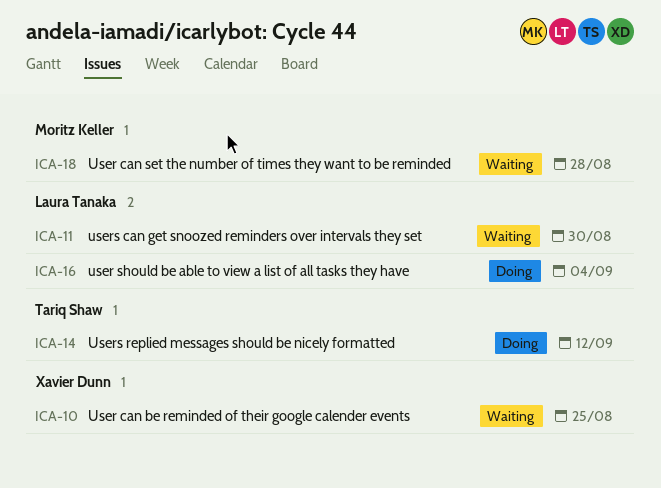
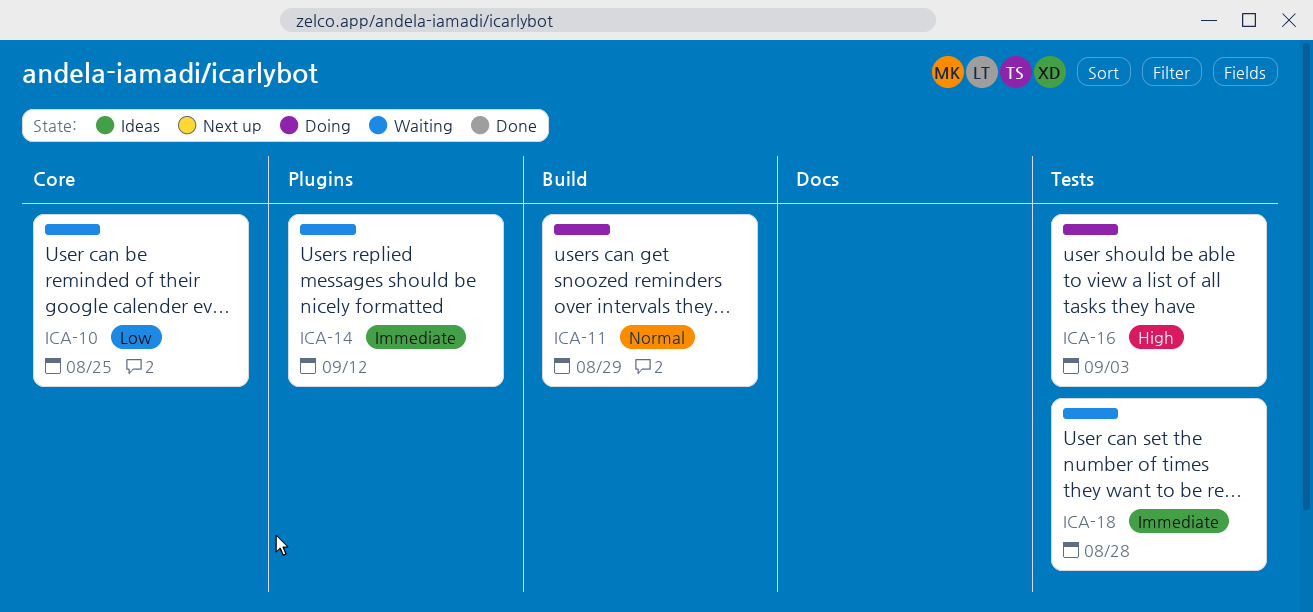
ICA-11, status: Waiting -> Doing
ICA-11, due: Aug 30 -> Aug 29
ICA-14, status: Doing -> Waiting
ICA-16, due: Sep 4 -> Sep 3

